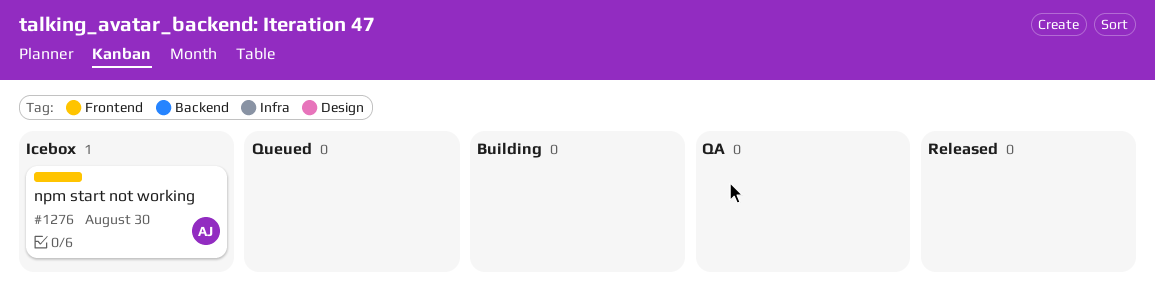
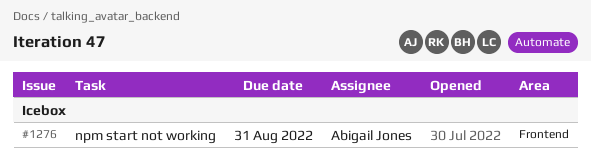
#1276, due: Aug 30 -> Aug 31

